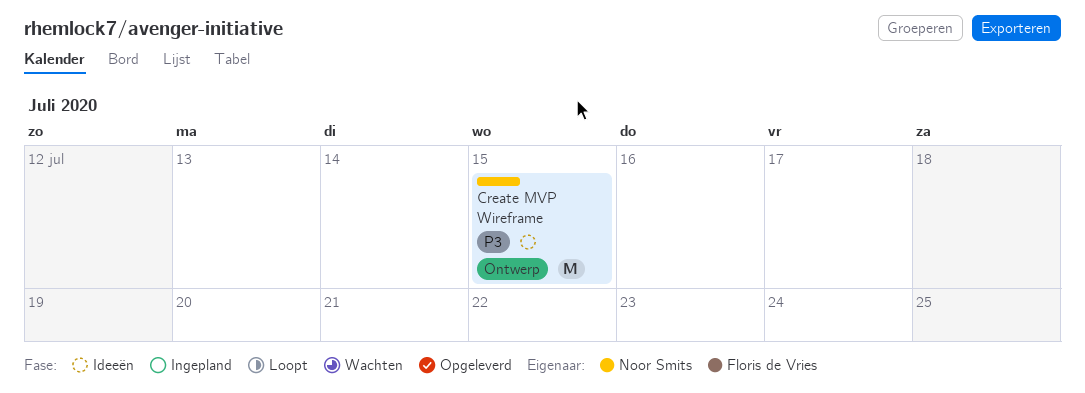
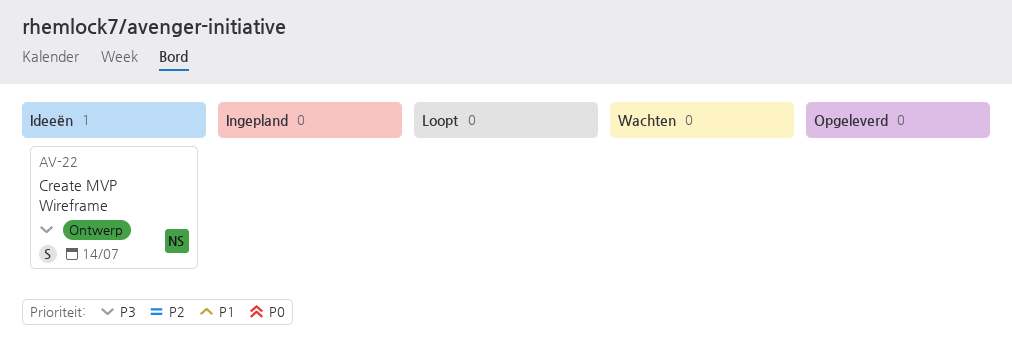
Create MVP Wireframe, estimate: M -> S
Create MVP Wireframe, due: Jul 15 -> Jul 14

